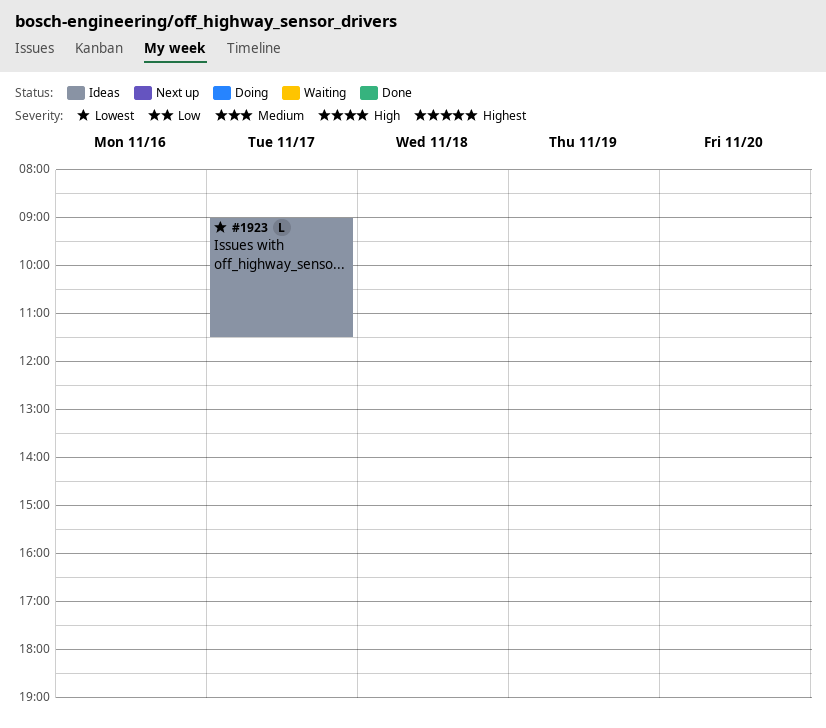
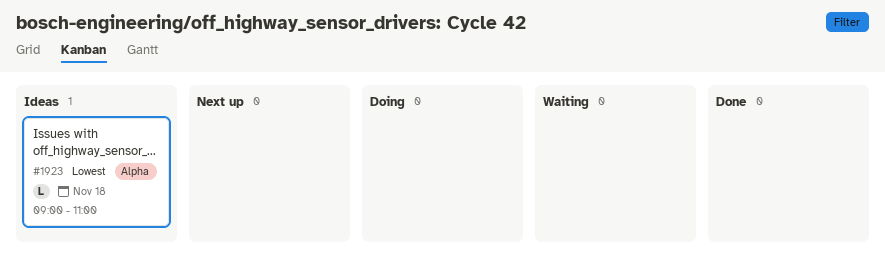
#1923, day: Nov 17 -> Nov 18
#1923, ends: 11:30 -> 11:00

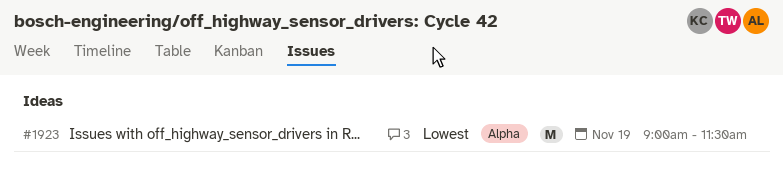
#1923, estimate: L -> M
#1923, day: Nov 18 -> Nov 19
#1923, ends: 11:00 -> 11:30

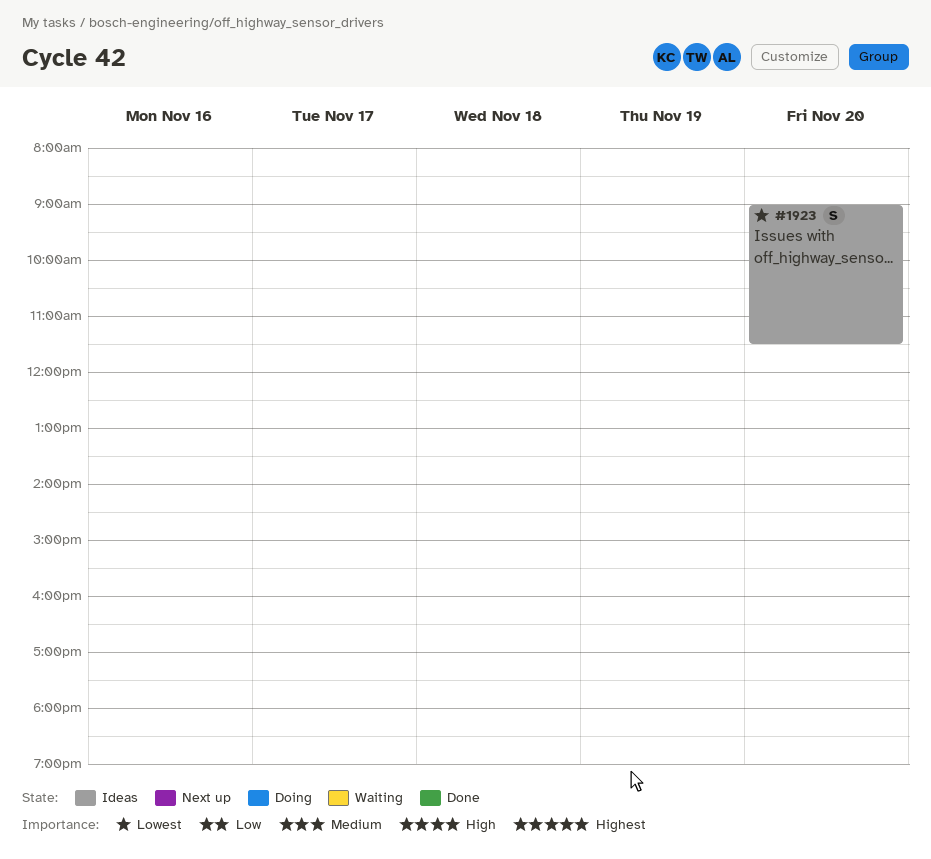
#1923, estimate: M -> S
#1923, day: Nov 19 -> Nov 20

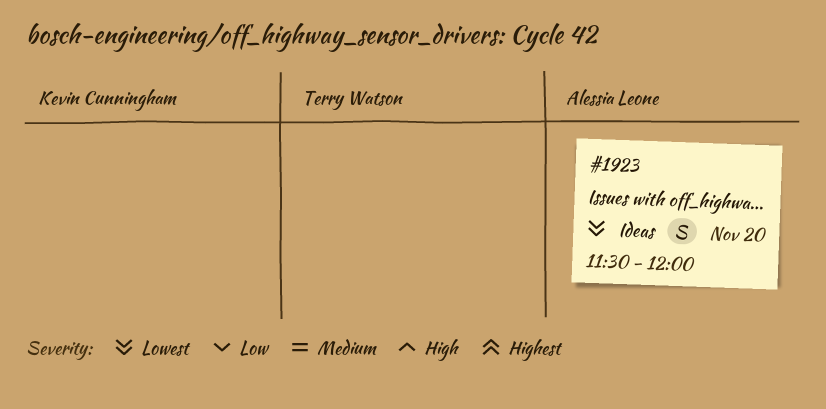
#1923, begins: 09:00 -> 11:30
#1923, ends: 11:30 -> 12:00

